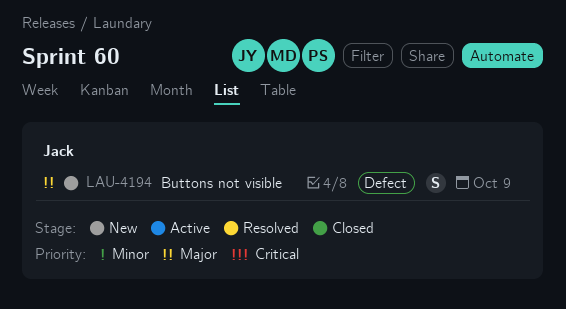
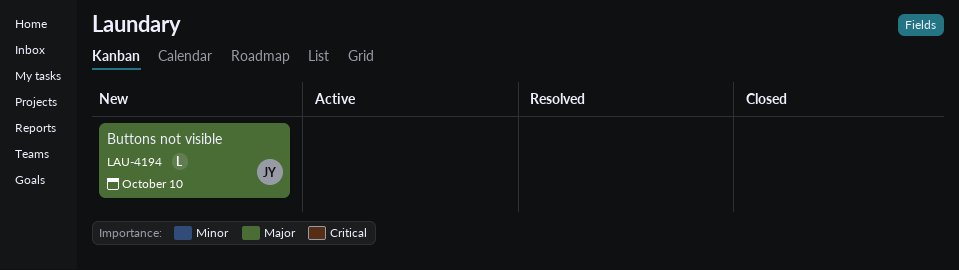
LAU-4194, estimate: S -> L
LAU-4194, due: Oct 9 -> Oct 10

